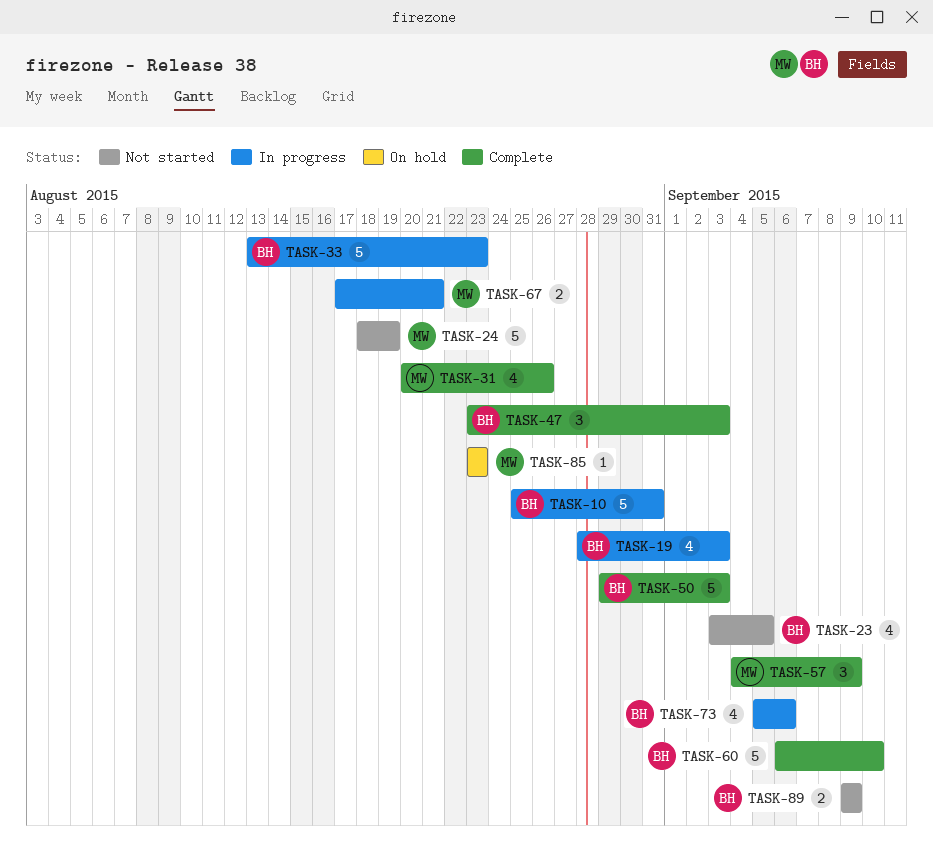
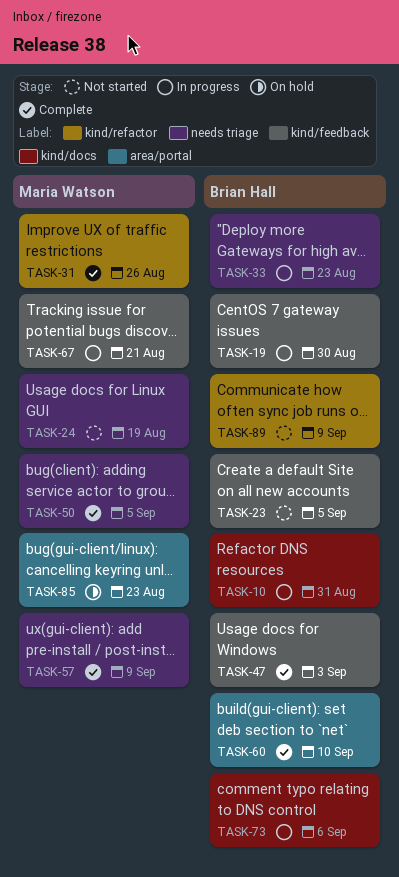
TASK-19, due: Sep 3 -> Aug 30
TASK-50, owner: Brian Hall -> Maria Watson
TASK-50, due: Sep 3 -> Sep 5

